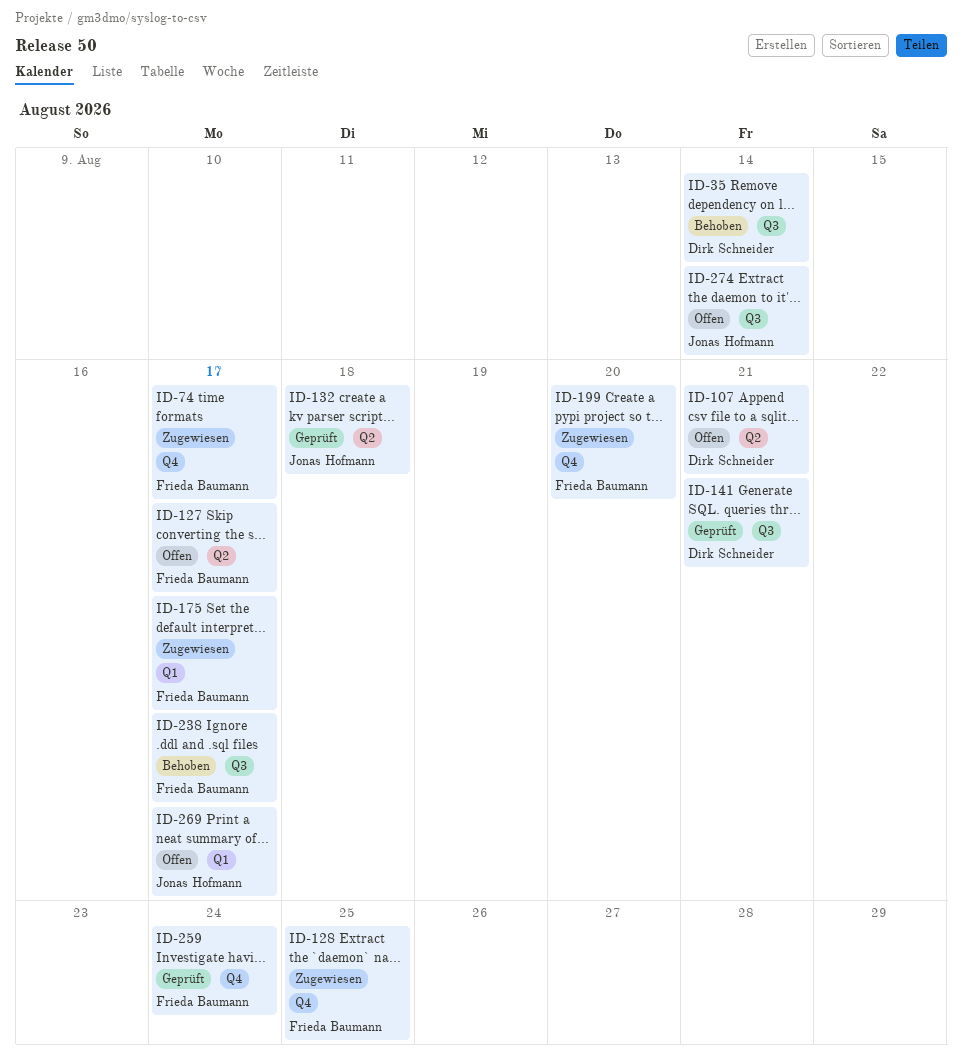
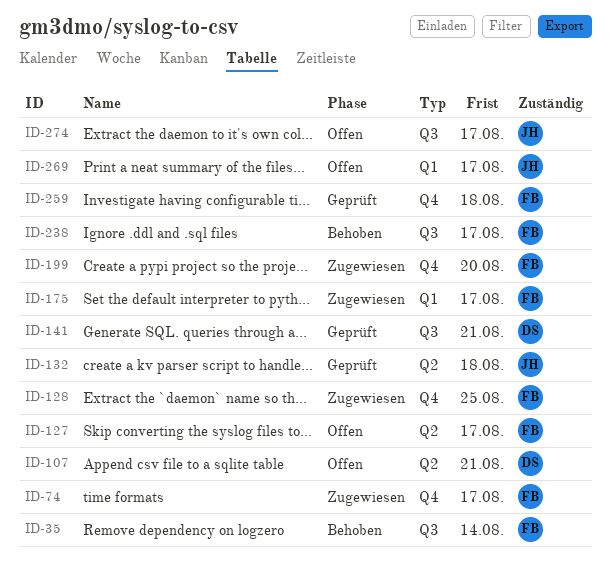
ID-35, owner: Dirk Schneider -> Frieda Baumann
ID-259, due: Aug 24 -> Aug 18
ID-274, due: Aug 14 -> Aug 17

